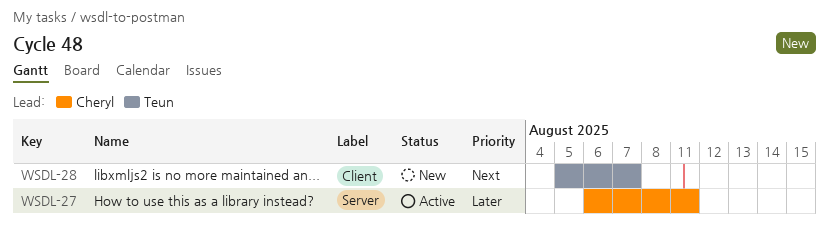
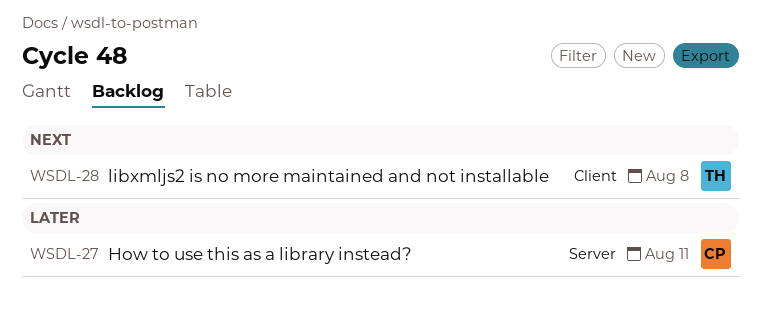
WSDL-28, due: Aug 7 -> Aug 8

